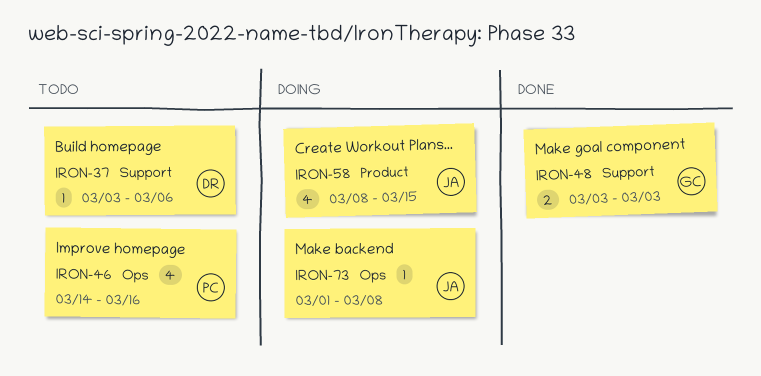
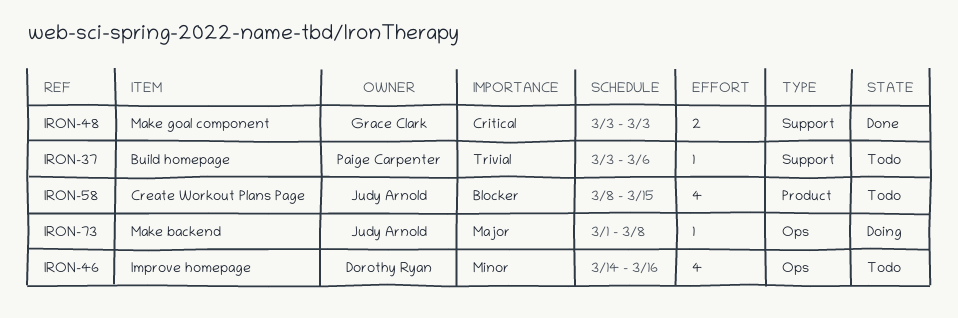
IRON-37, owner: Dorothy Ryan -> Paige Carpenter
IRON-46, owner: Paige Carpenter -> Dorothy Ryan
IRON-58, status: Doing -> Todo

